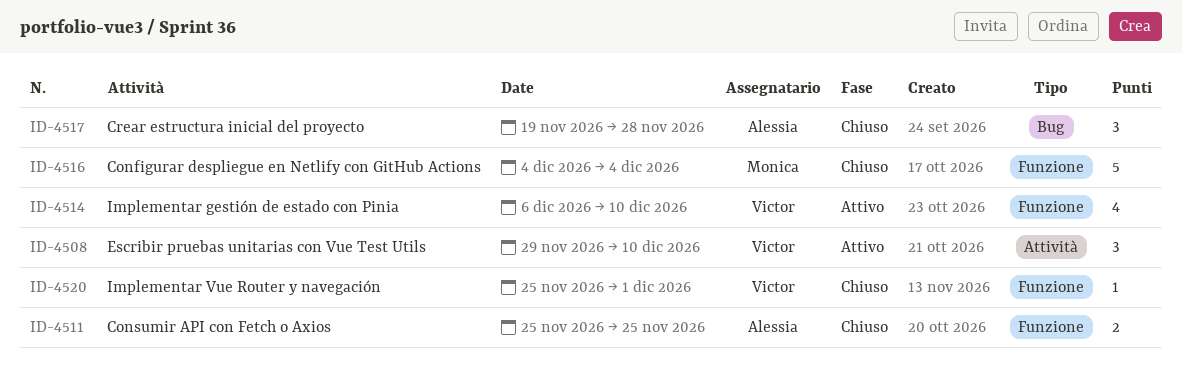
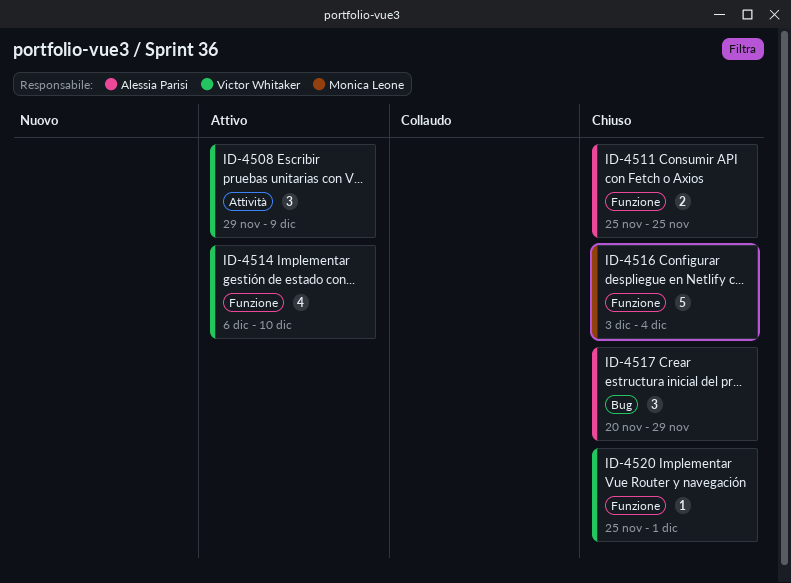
ID-4508, due: Dec 10 -> Dec 9
ID-4516, start: Dec 4 -> Dec 3
ID-4517, start: Nov 19 -> Nov 20
ID-4517, due: Nov 28 -> Nov 29

